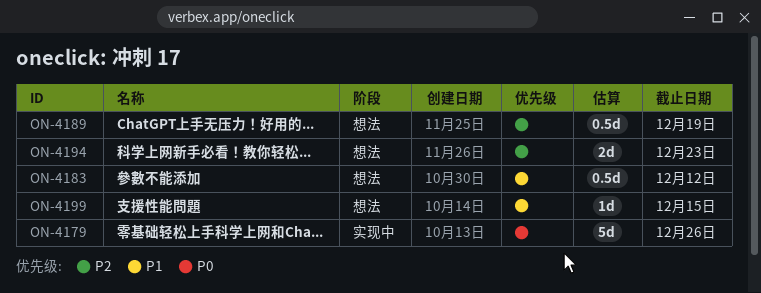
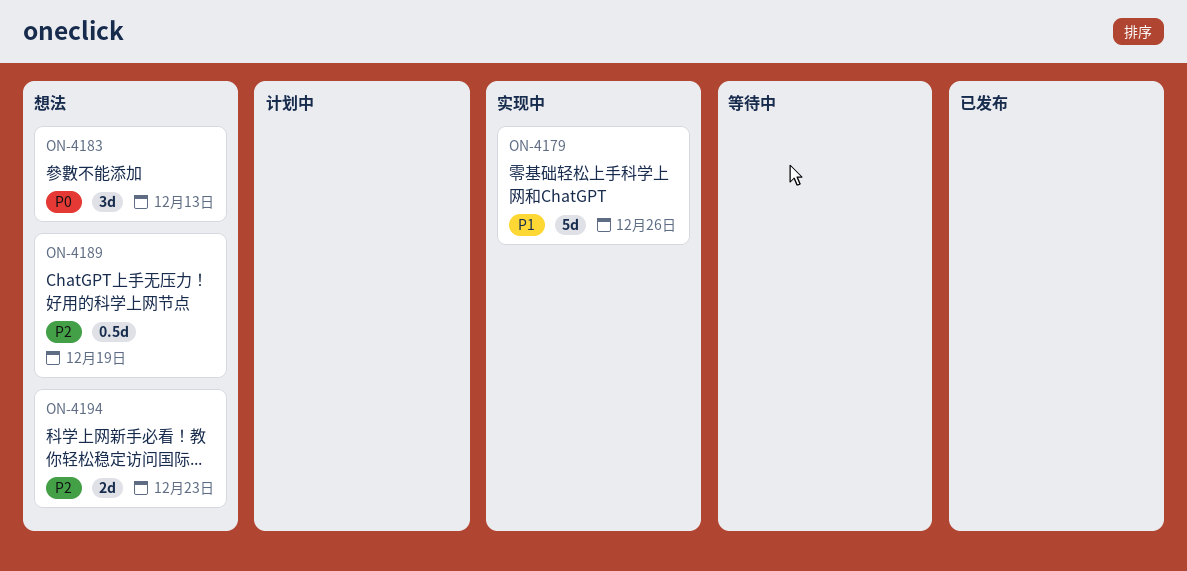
ON-4179, priority: P0 -> P1
ON-4183, priority: P1 -> P0
ON-4183, estimate: 0.5d -> 3d
ON-4183, due: Dec 12 -> Dec 13
ON-4199: present -> none

